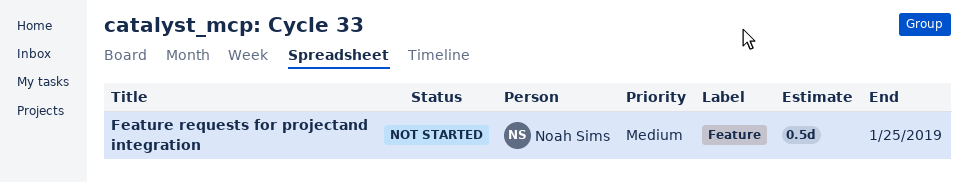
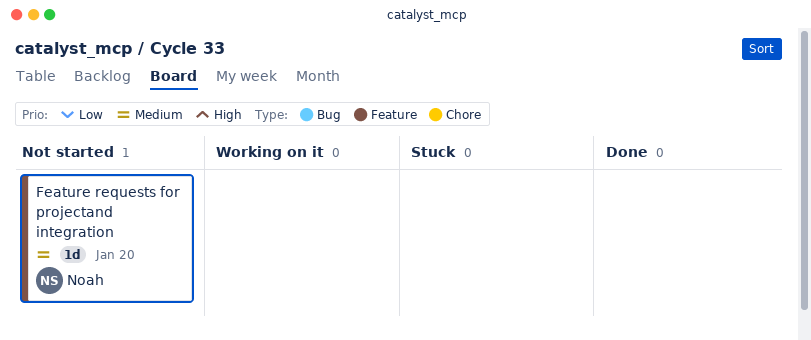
Feature requests for projectand integration, estimate: 0.5d -> 1d
Feature requests for projectand integration, due: Jan 25 -> Jan 20

